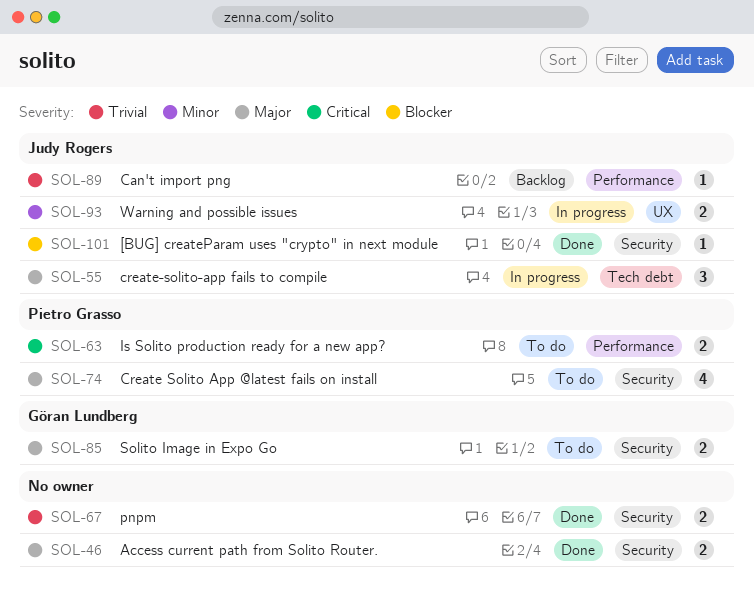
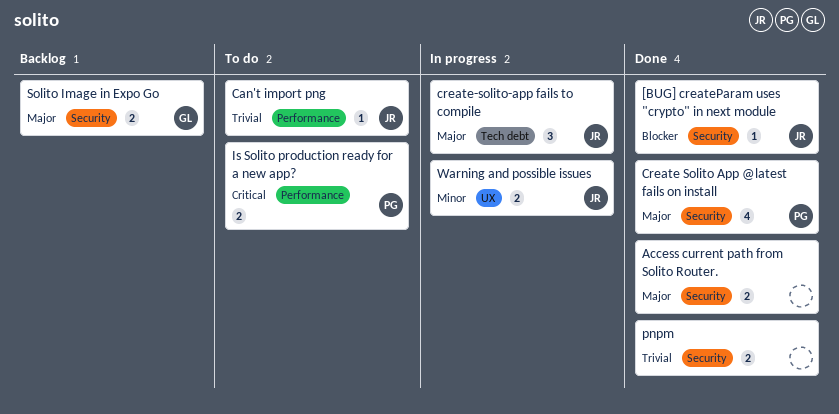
Can't import png, status: Backlog -> To do
Create Solito App @latest fails on install, status: To do -> Done
Solito Image in Expo Go, status: To do -> Backlog

